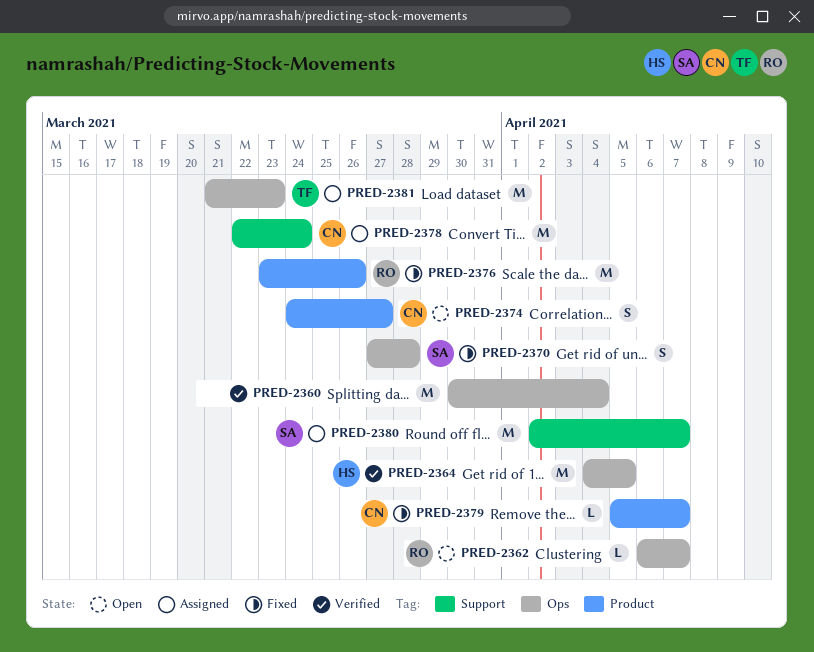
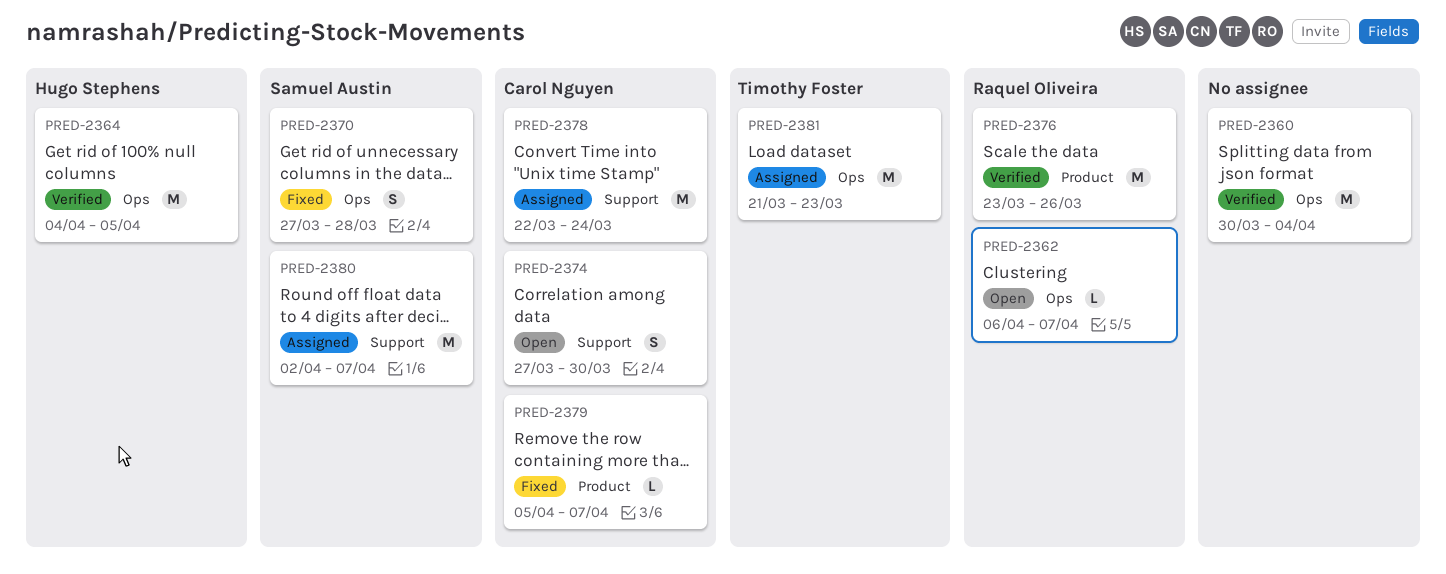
PRED-2374, label: Product -> Support
PRED-2374, start: Mar 24 -> Mar 27
PRED-2374, due: Mar 27 -> Mar 30
PRED-2376, status: Fixed -> Verified

